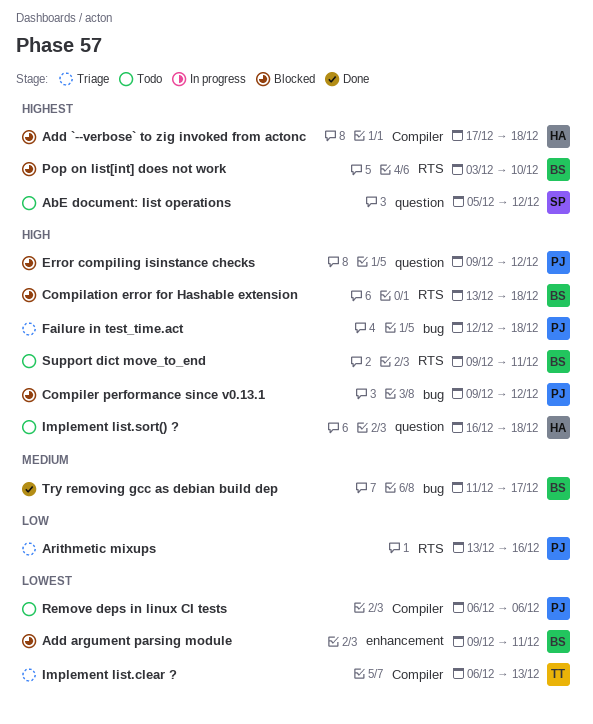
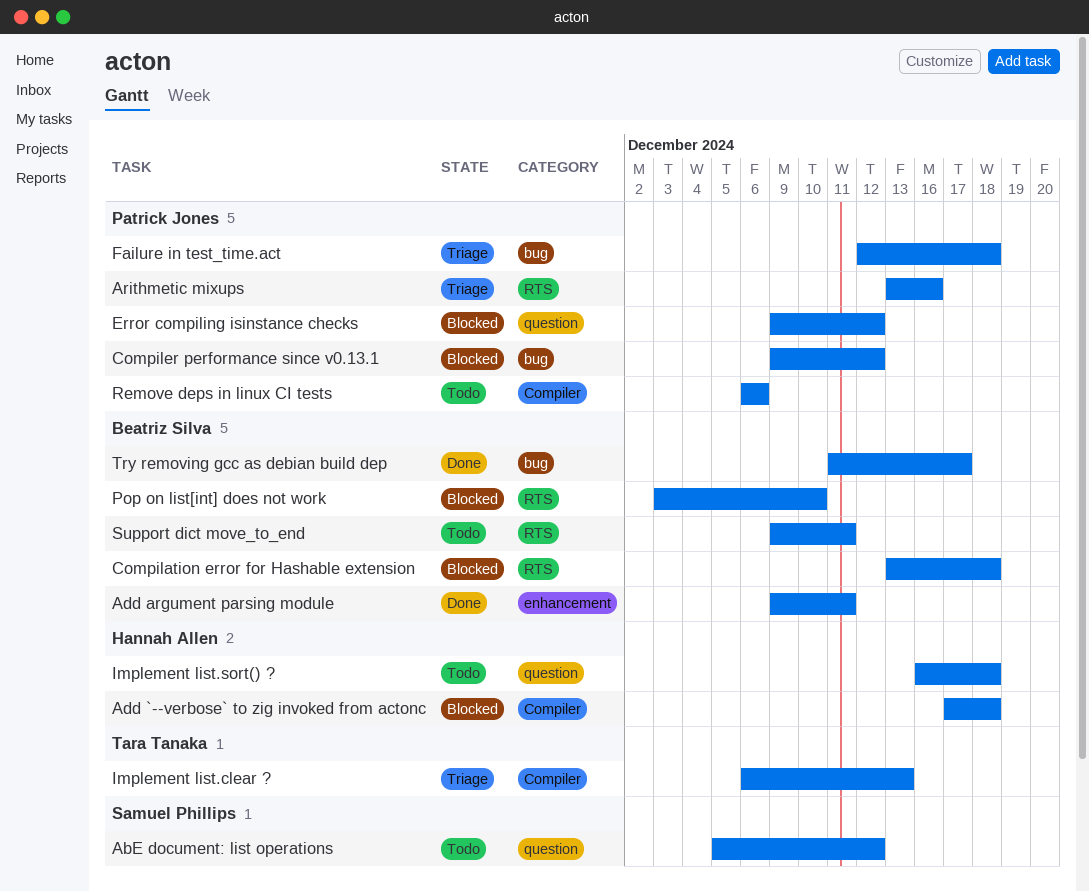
Add argument parsing module, status: Blocked -> Done

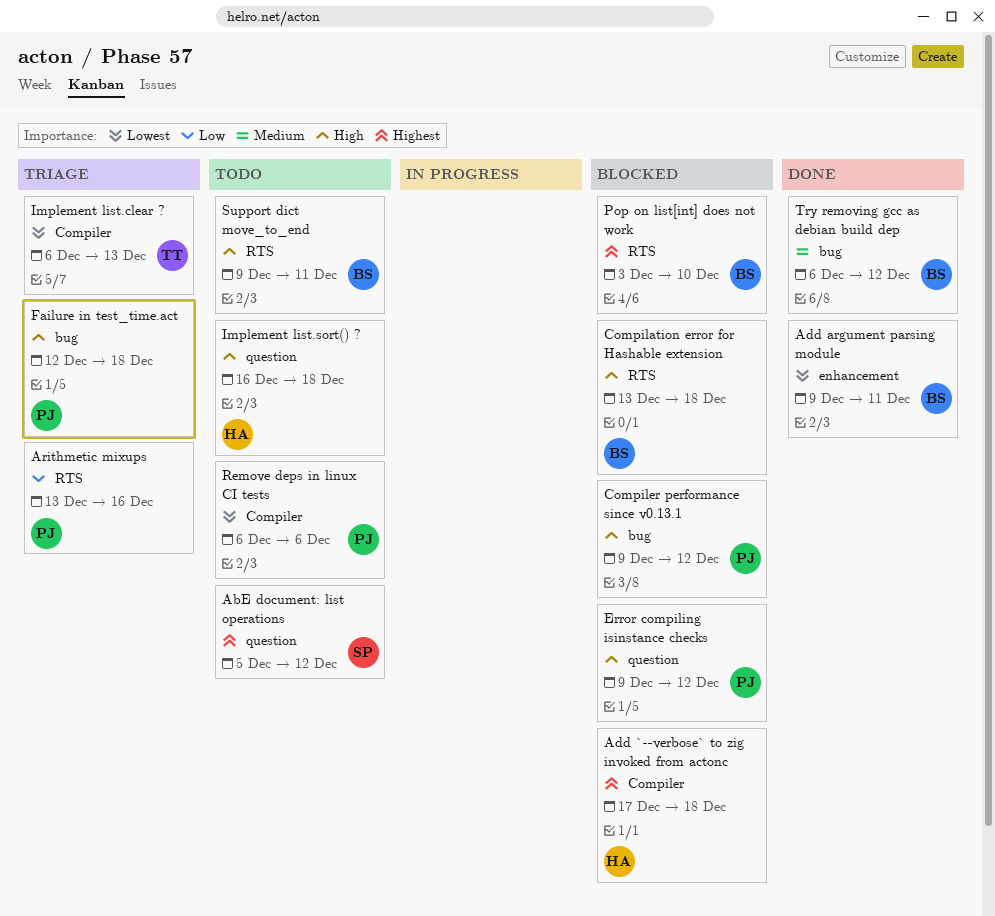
Try removing gcc as debian build dep, start: Dec 11 -> Dec 6
Try removing gcc as debian build dep, due: Dec 17 -> Dec 12

